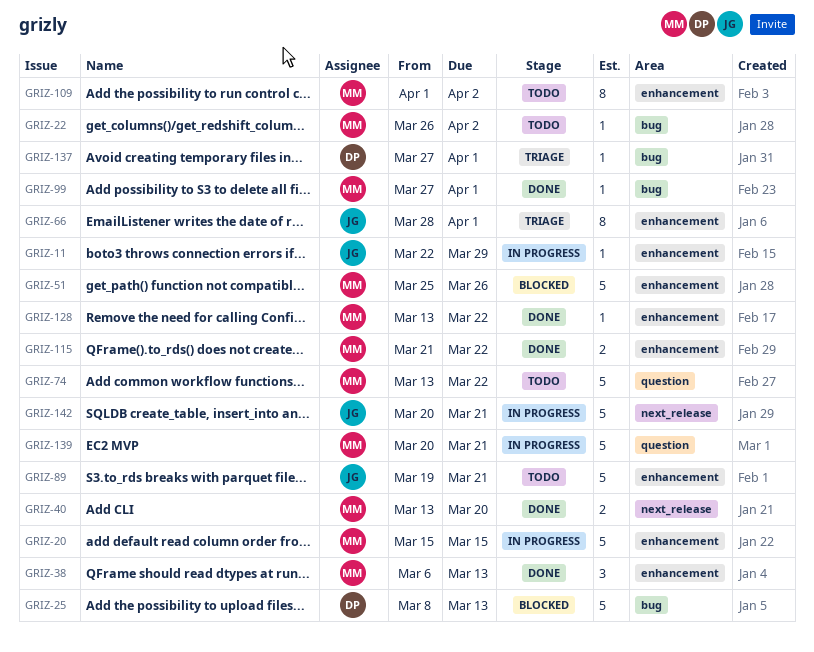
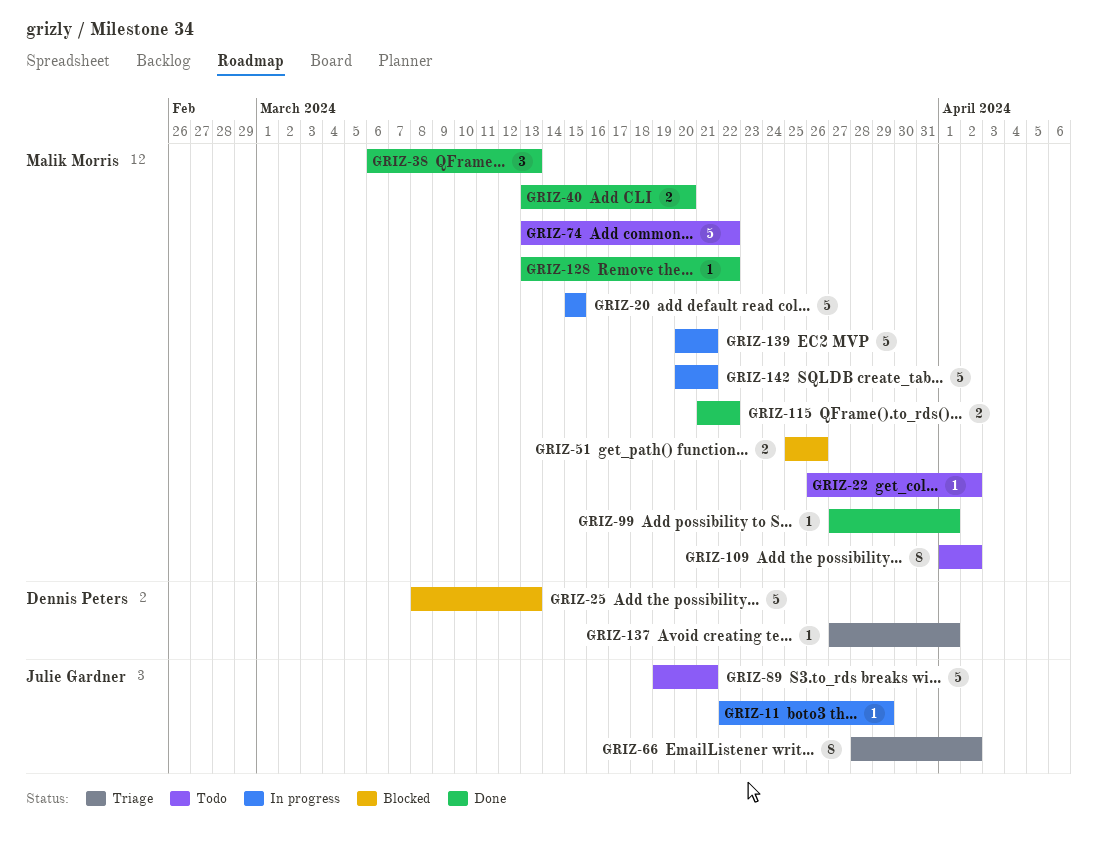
GRIZ-51, estimate: 5 -> 2
GRIZ-66, due: Apr 1 -> Apr 2
GRIZ-142, owner: Julie Gardner -> Malik Morris

